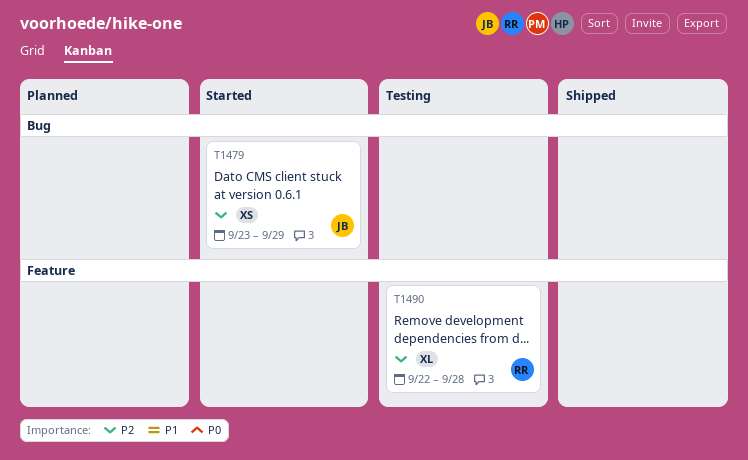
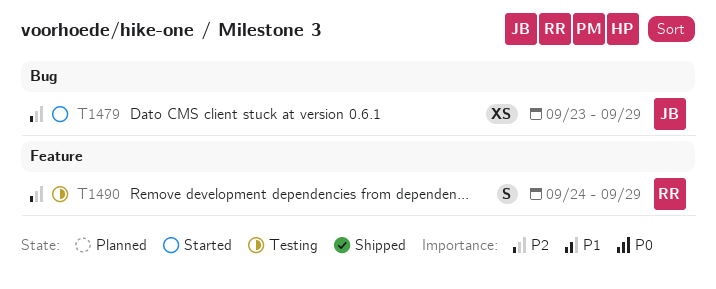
T1490, estimate: XL -> S
T1490, start: Sep 22 -> Sep 24
T1490, due: Sep 28 -> Sep 29

